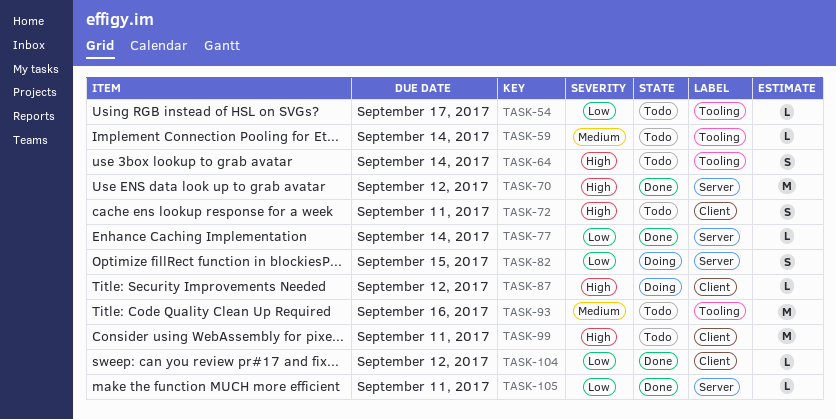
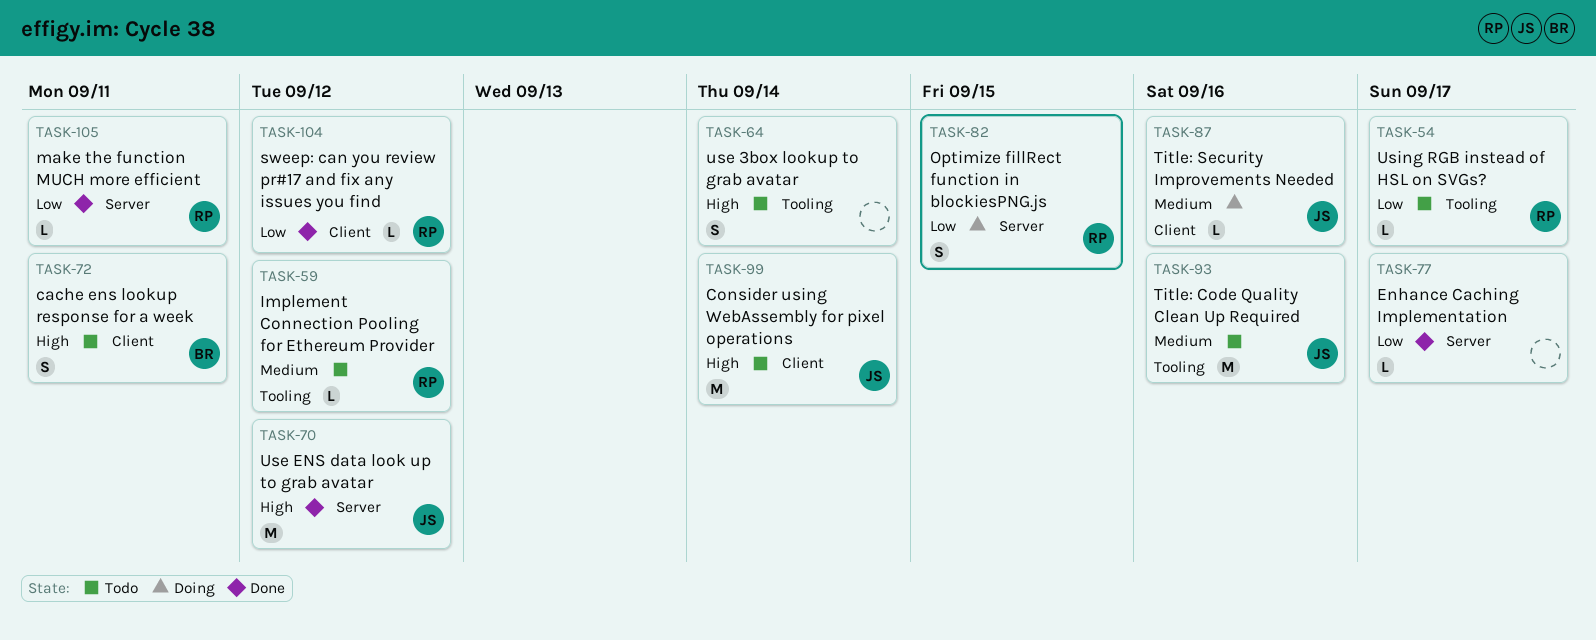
TASK-59, due: Sep 14 -> Sep 12
TASK-77, due: Sep 14 -> Sep 17
TASK-87, priority: High -> Medium
TASK-87, due: Sep 12 -> Sep 16
TASK-99, due: Sep 11 -> Sep 14

